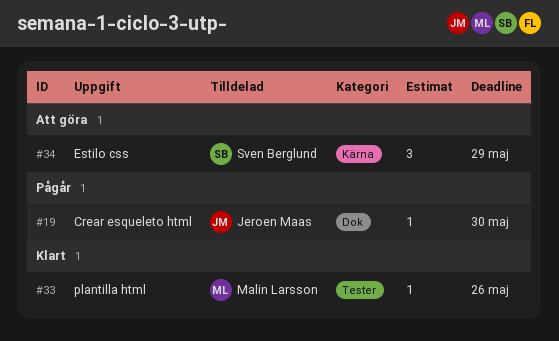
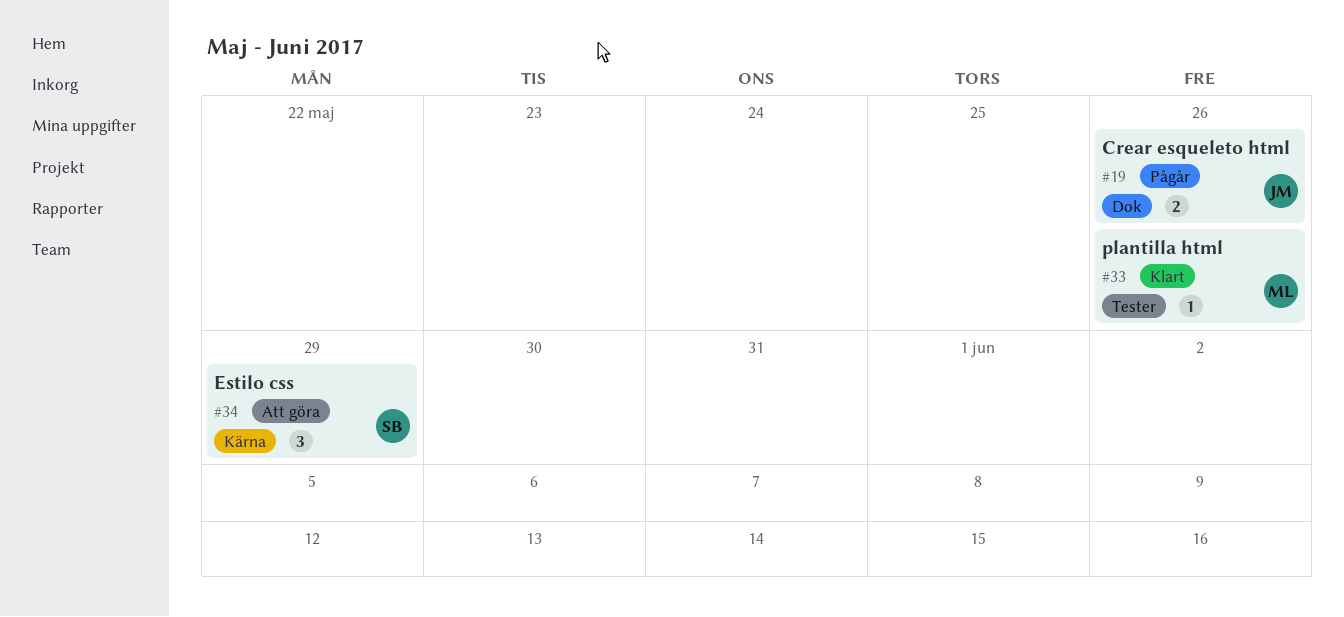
#19, estimate: 1 -> 2
#19, due: May 30 -> May 26

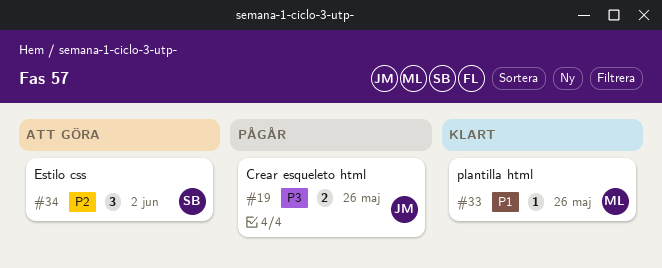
#34, due: May 29 -> Jun 2

